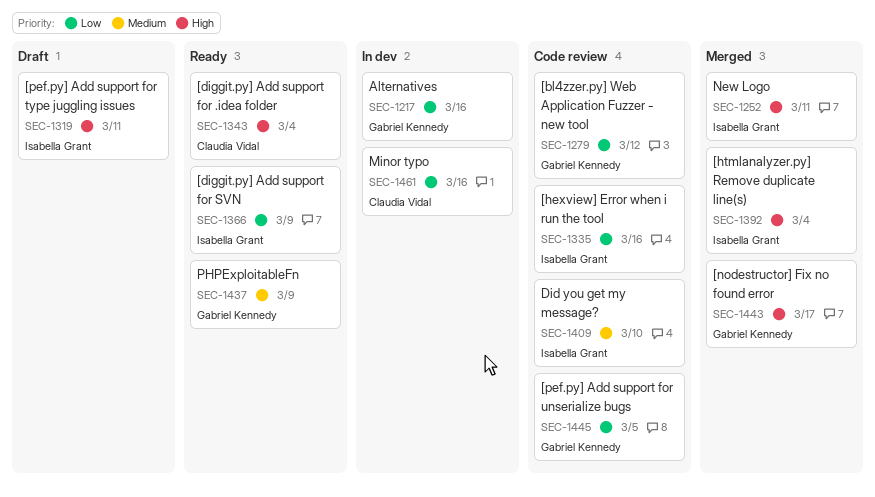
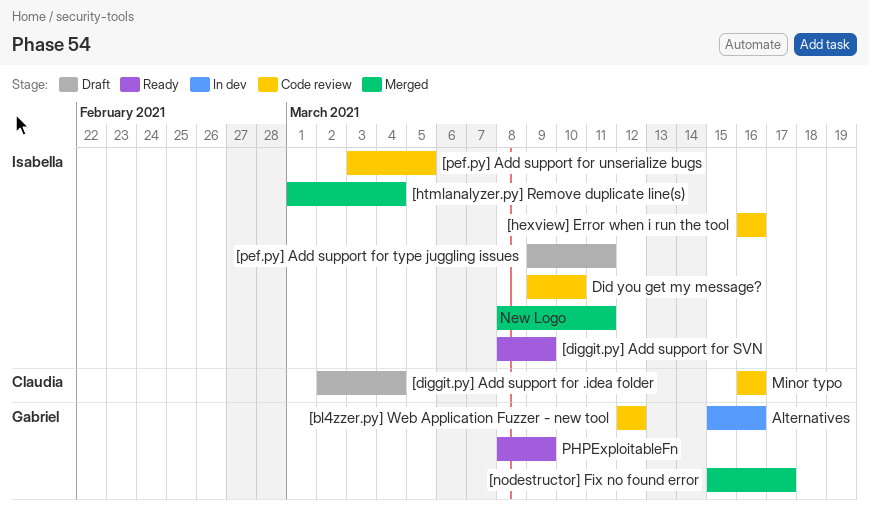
[diggit.py] Add support for .idea folder, status: Ready -> Draft
[pef.py] Add support for unserialize bugs, owner: Gabriel Kennedy -> Isabella Grant
Minor typo, status: In dev -> Code review

